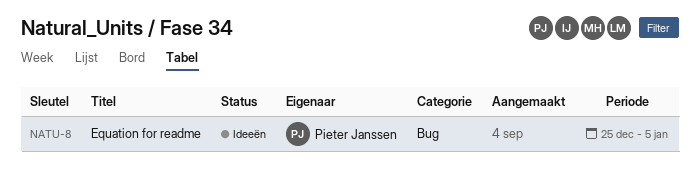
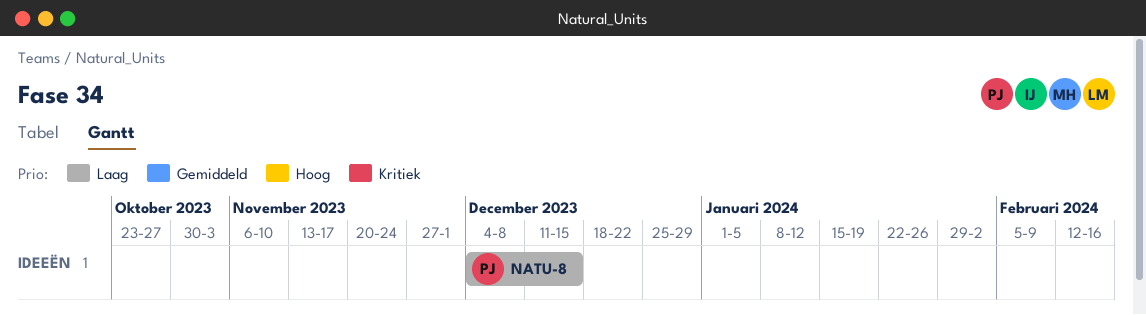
NATU-8, start: Dec 25 -> Dec 4
NATU-8, due: Jan 5 -> Dec 15

